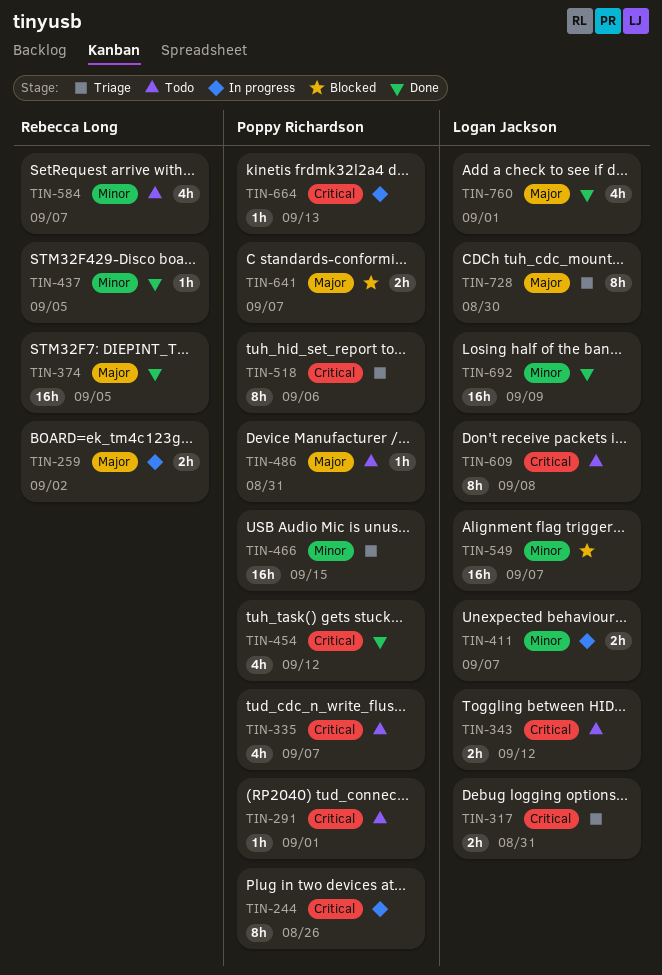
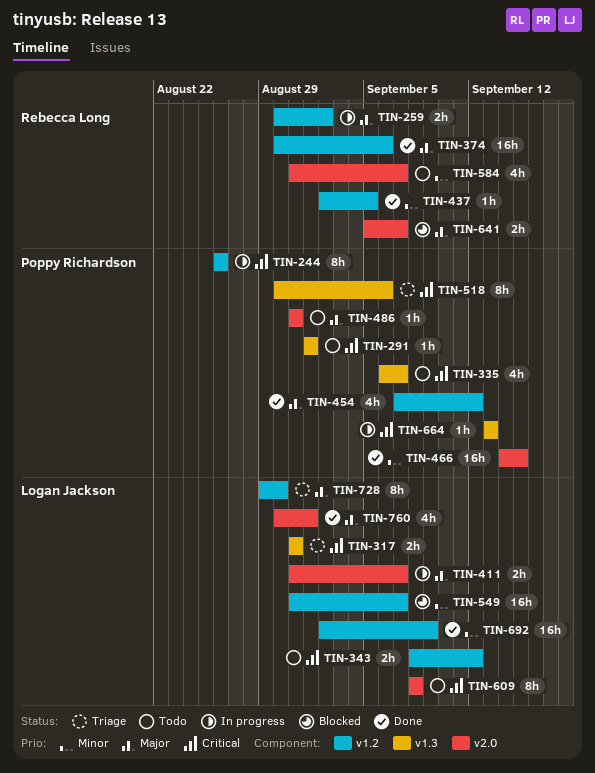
TIN-374, due: Sep 5 -> Sep 6
TIN-411, priority: Minor -> Major
TIN-454, priority: Critical -> Major
TIN-466, status: Triage -> Done
TIN-641, owner: Poppy Richardson -> Rebecca Long

